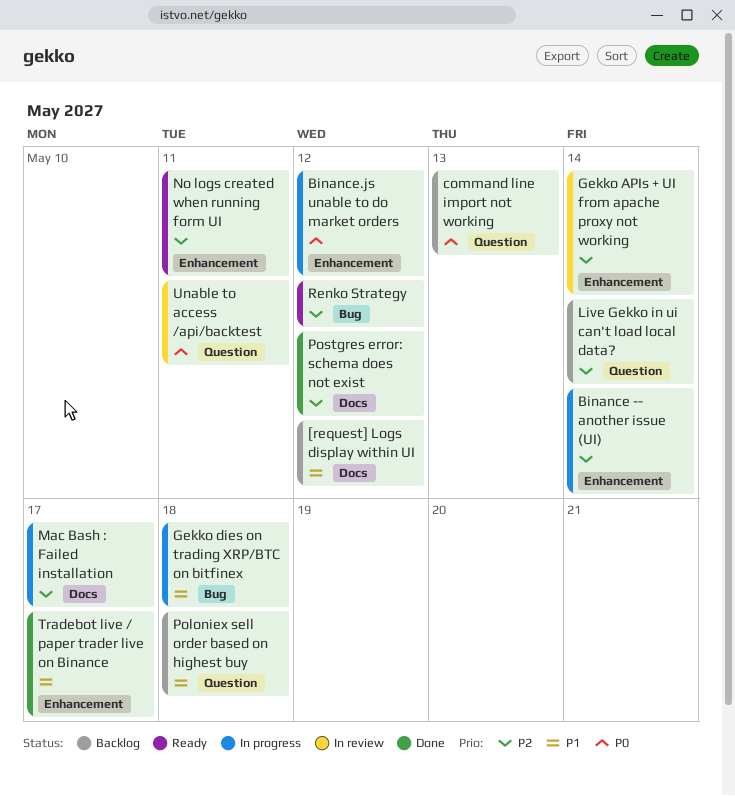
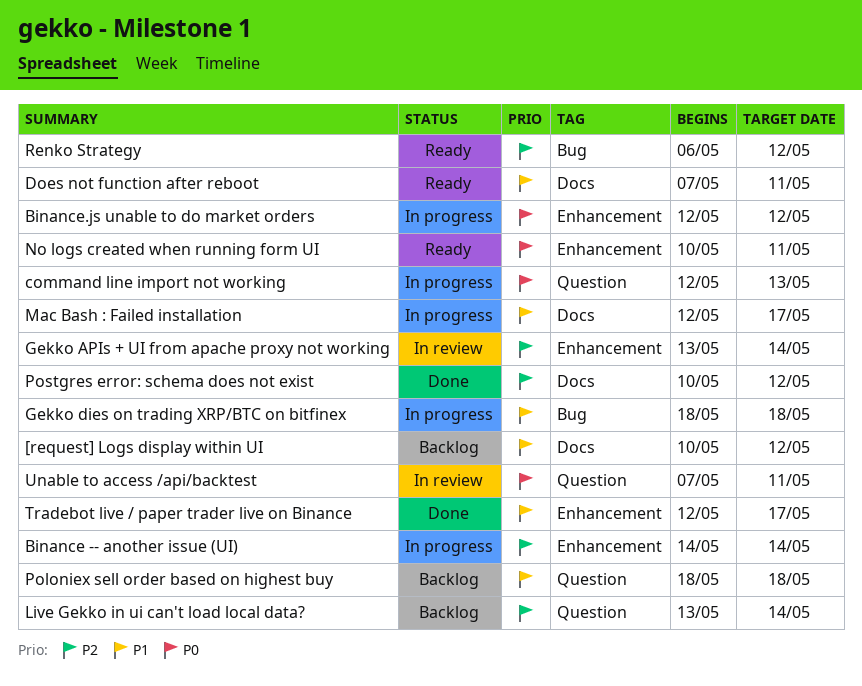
command line import not working, status: Backlog -> In progress
Does not function after reboot: none -> present
Mac Bash : Failed installation, priority: P2 -> P1
No logs created when running form UI, priority: P2 -> P0

